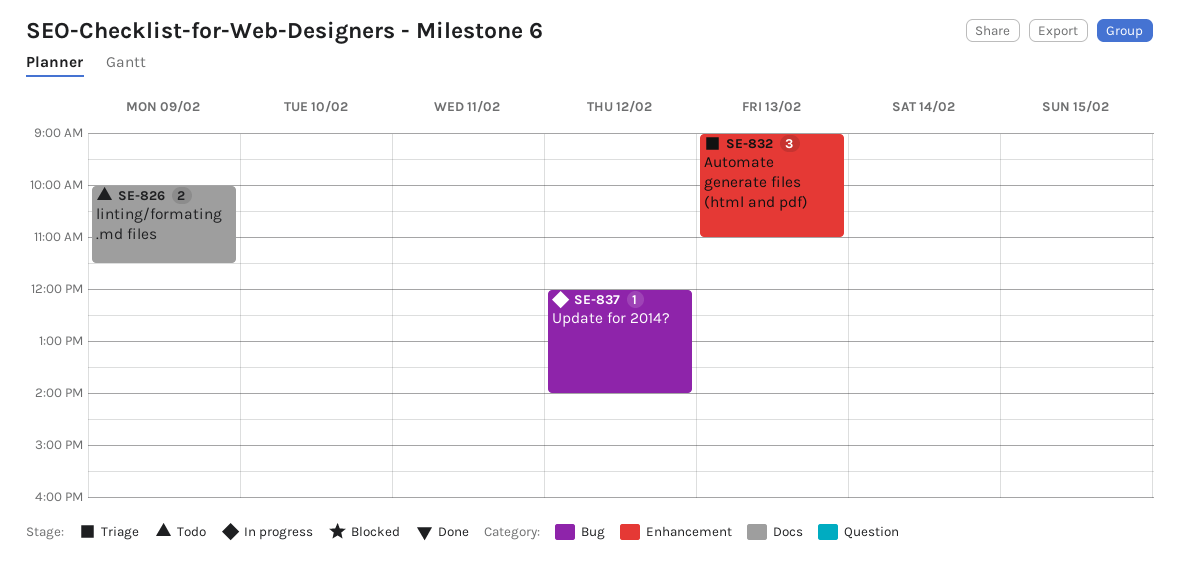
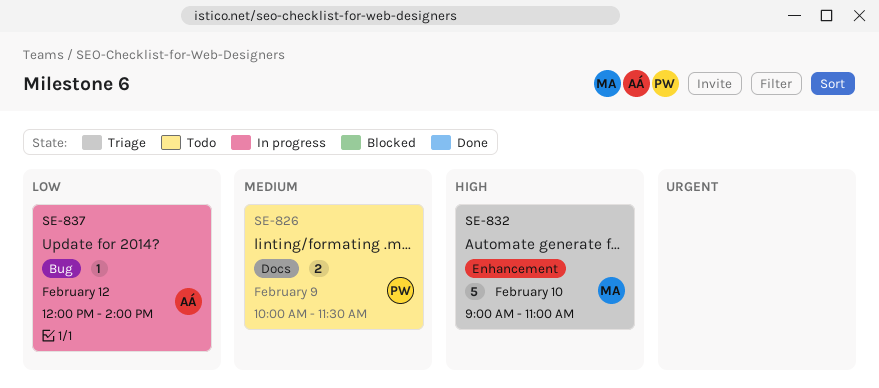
SE-832, estimate: 3 -> 5
SE-832, day: Feb 13 -> Feb 10

